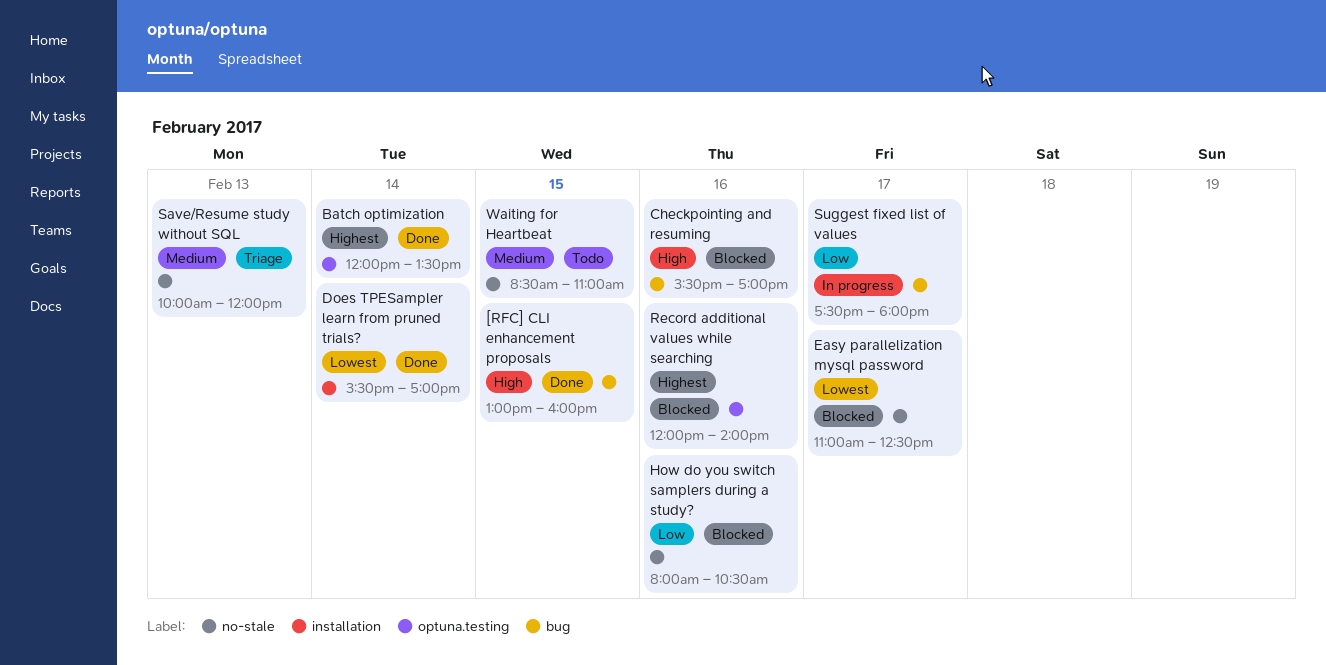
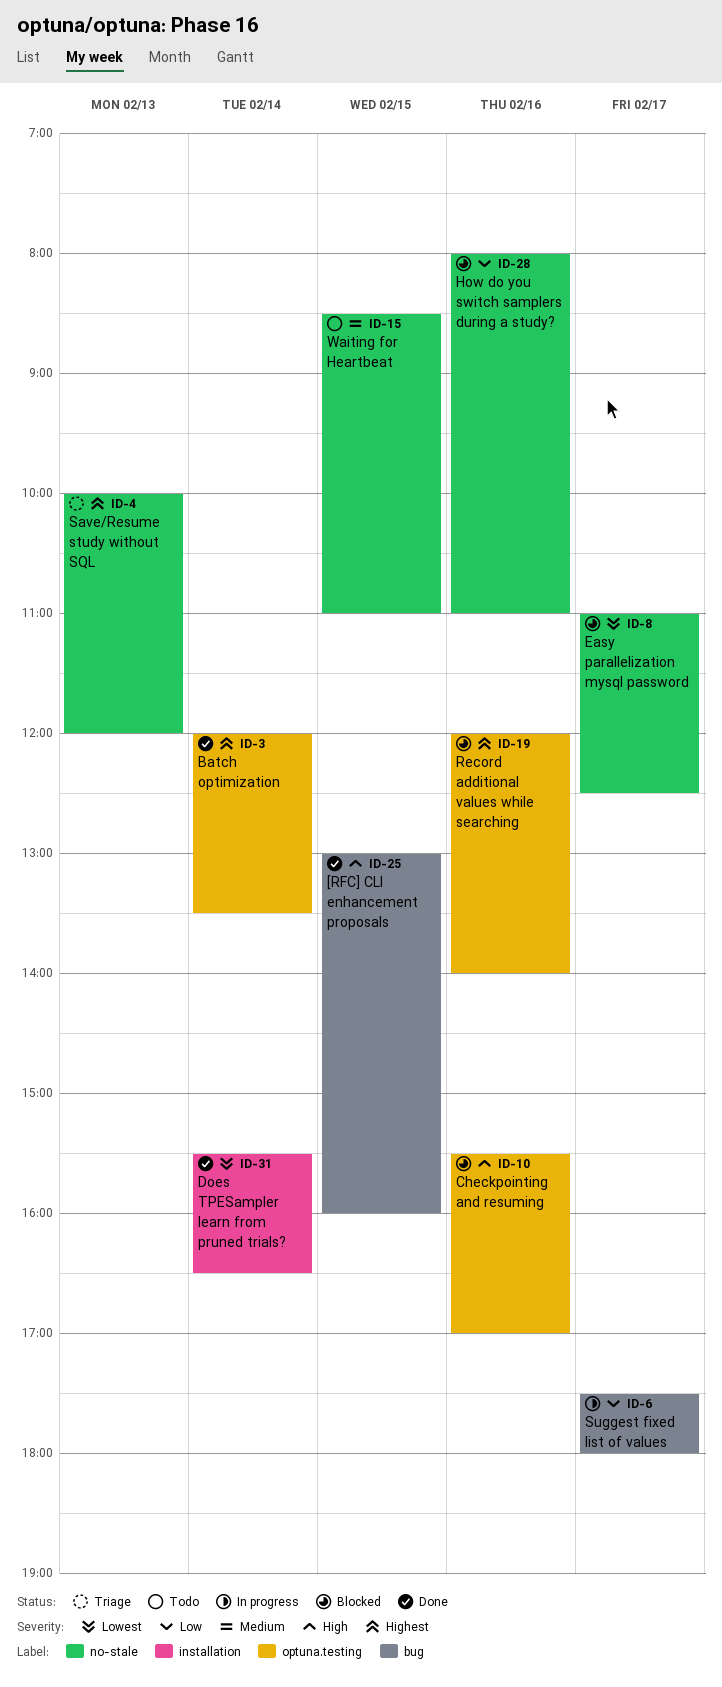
Checkpointing and resuming, label: bug -> optuna.testing
Does TPESampler learn from pruned trials?, ends: 17:00 -> 16:30
How do you switch samplers during a study?, ends: 10:30 -> 11:00
Save/Resume study without SQL, priority: Medium -> Highest

